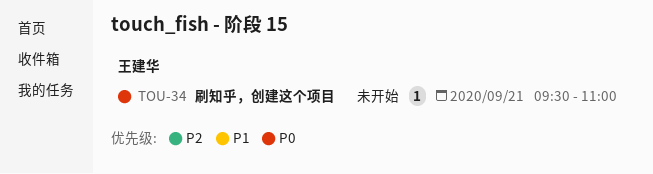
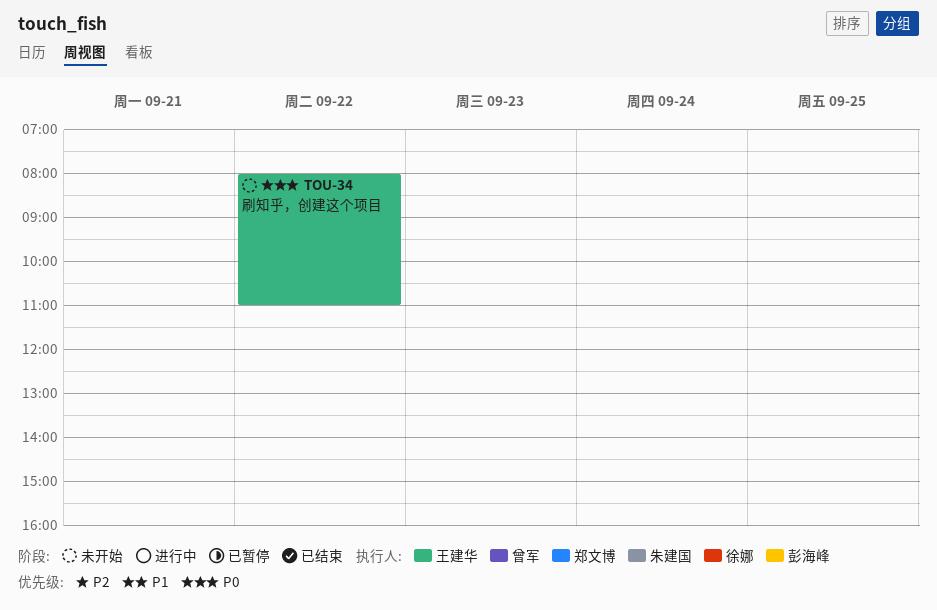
TOU-34, day: Sep 21 -> Sep 22
TOU-34, begins: 09:30 -> 08:00

